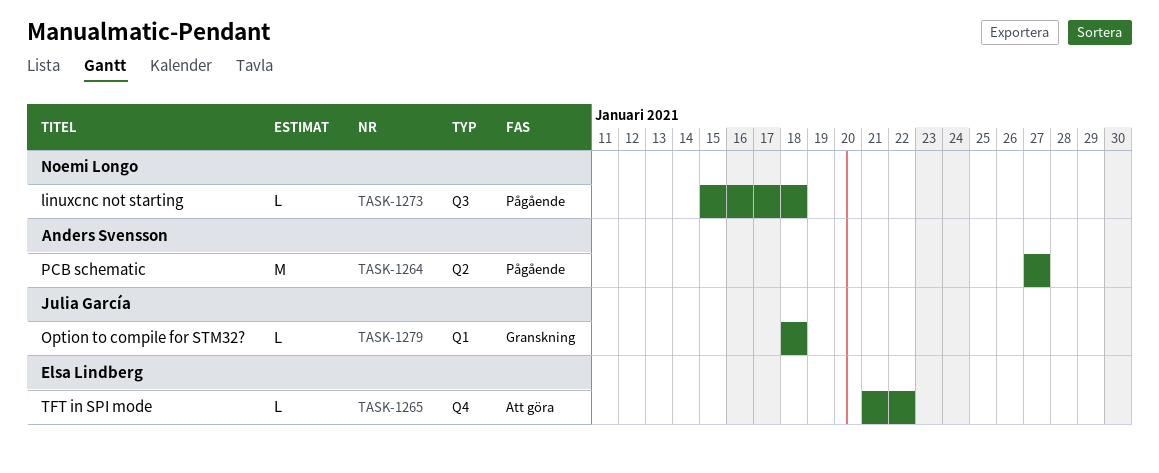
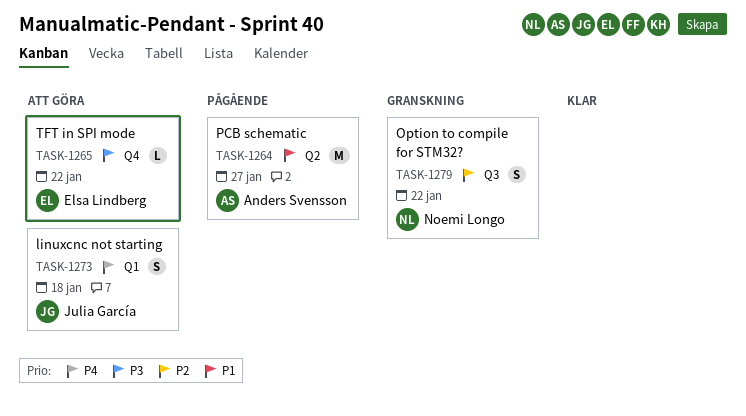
TASK-1273, status: Pågående -> Att göra
TASK-1273, owner: Noemi Longo -> Julia García
TASK-1273, label: Q3 -> Q1
TASK-1273, estimate: L -> S
TASK-1279, owner: Julia García -> Noemi Longo
TASK-1279, label: Q1 -> Q3
TASK-1279, estimate: L -> S
TASK-1279, due: Jan 18 -> Jan 22

